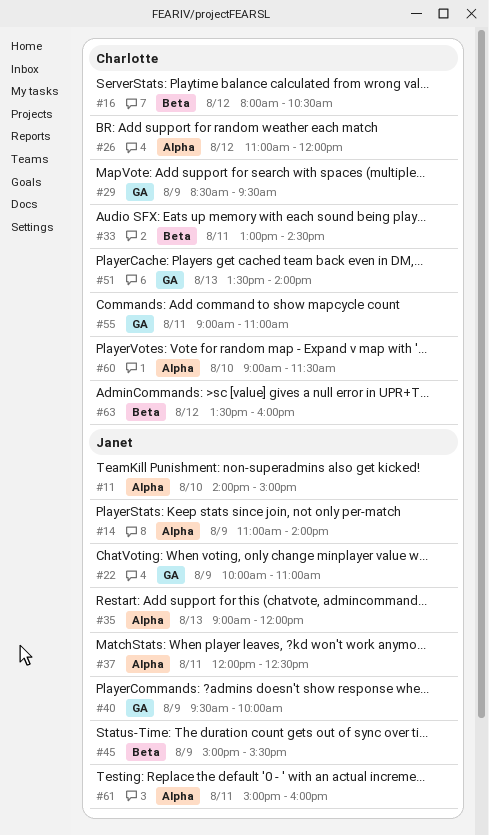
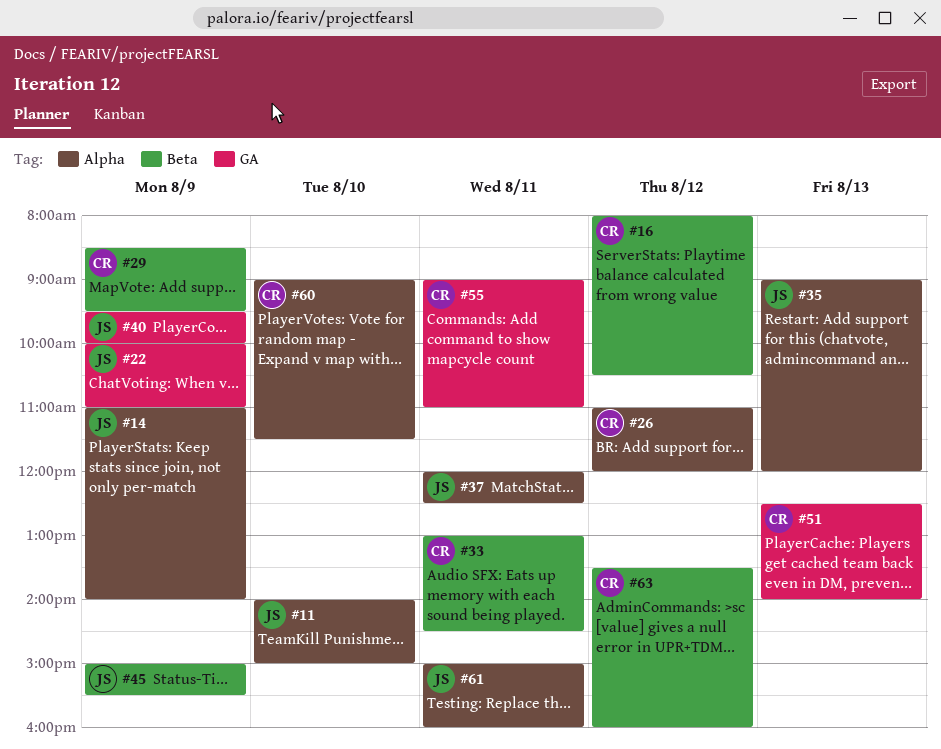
#29, label: GA -> Beta
#51, begins: 13:30 -> 12:30

